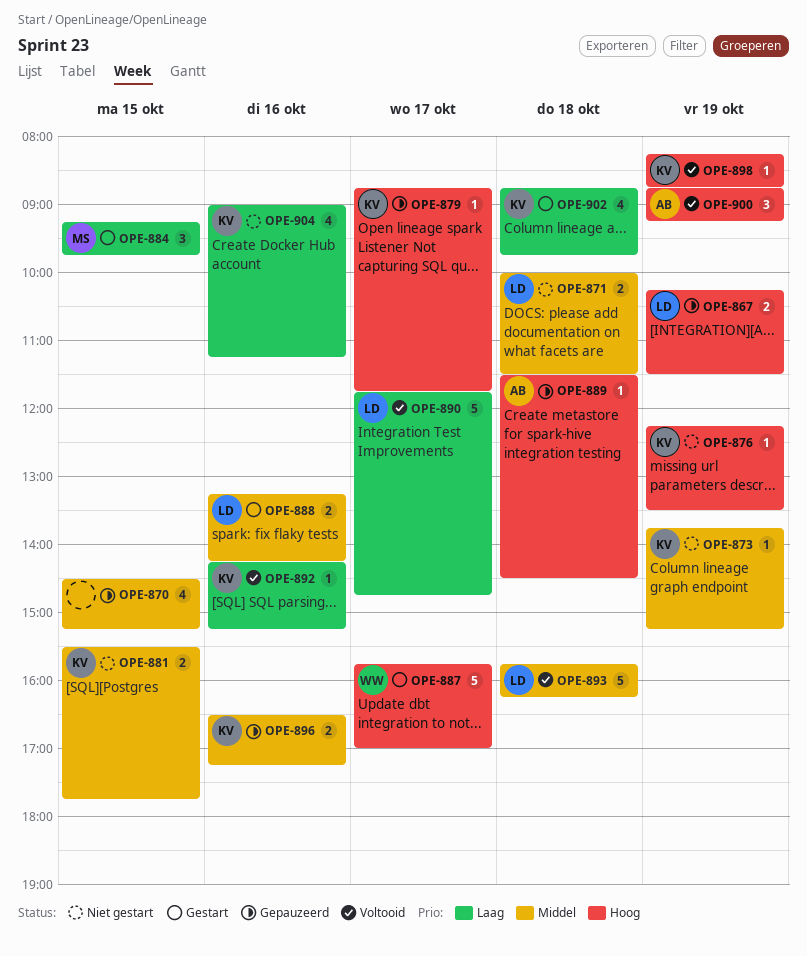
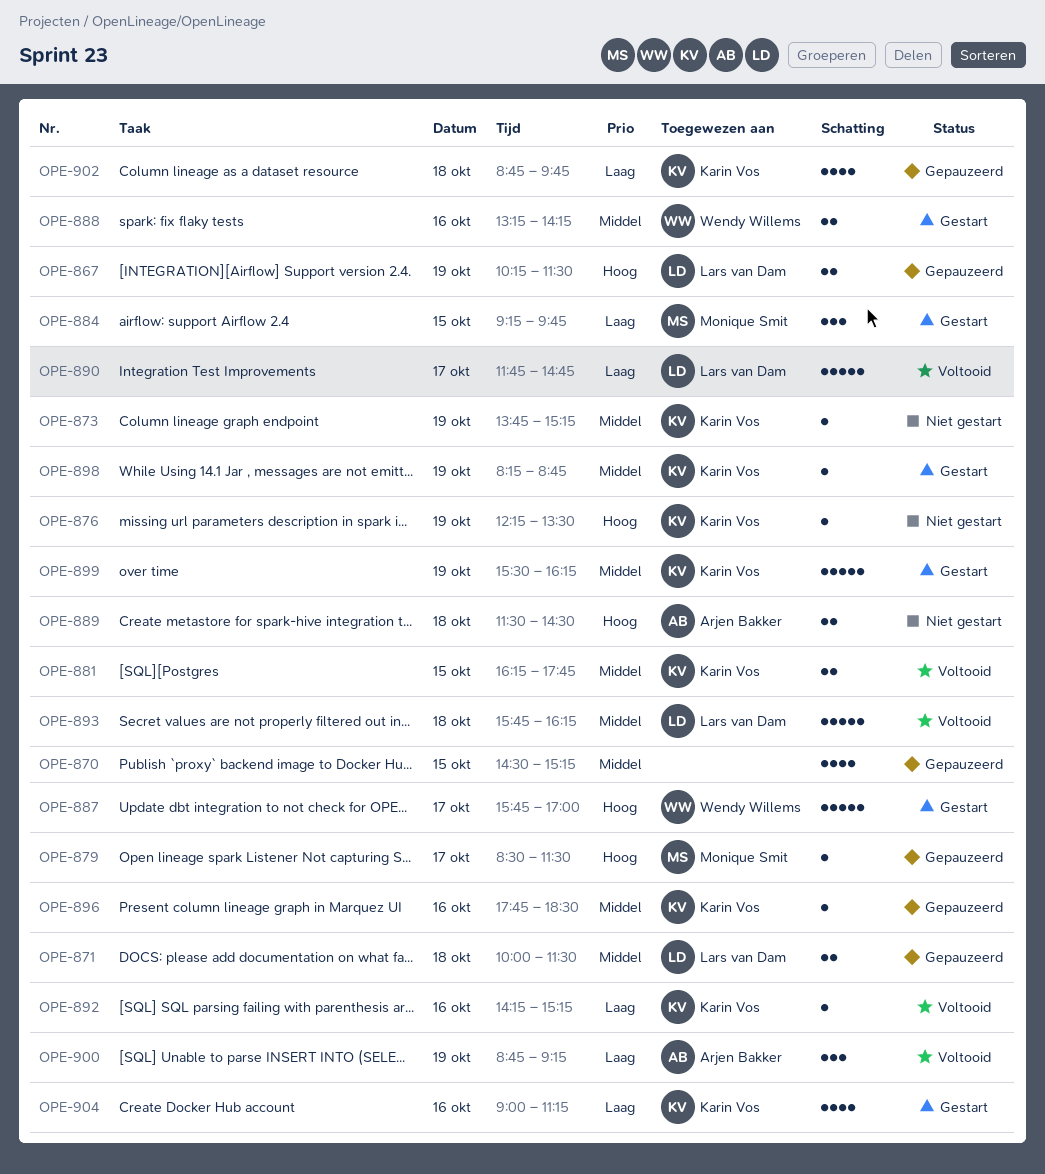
OPE-871, status: Niet gestart -> Gepauzeerd
OPE-879, owner: Karin Vos -> Monique Smit
OPE-879, begins: 08:45 -> 08:30
OPE-879, ends: 11:45 -> 11:30
OPE-881, status: Niet gestart -> Voltooid
OPE-881, begins: 15:30 -> 16:15
OPE-888, owner: Lars van Dam -> Wendy Willems
OPE-889, status: Gepauzeerd -> Niet gestart
OPE-889, estimate: 1 -> 2
OPE-896, estimate: 2 -> 1
OPE-896, begins: 16:30 -> 17:45
OPE-896, ends: 17:15 -> 18:30
OPE-898, status: Voltooid -> Gestart
OPE-898, priority: Hoog -> Middel
OPE-899: none -> present
OPE-900, priority: Hoog -> Laag
OPE-902, status: Gestart -> Gepauzeerd
OPE-904, status: Niet gestart -> Gestart

